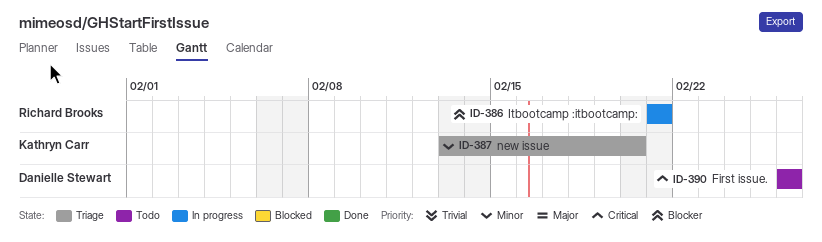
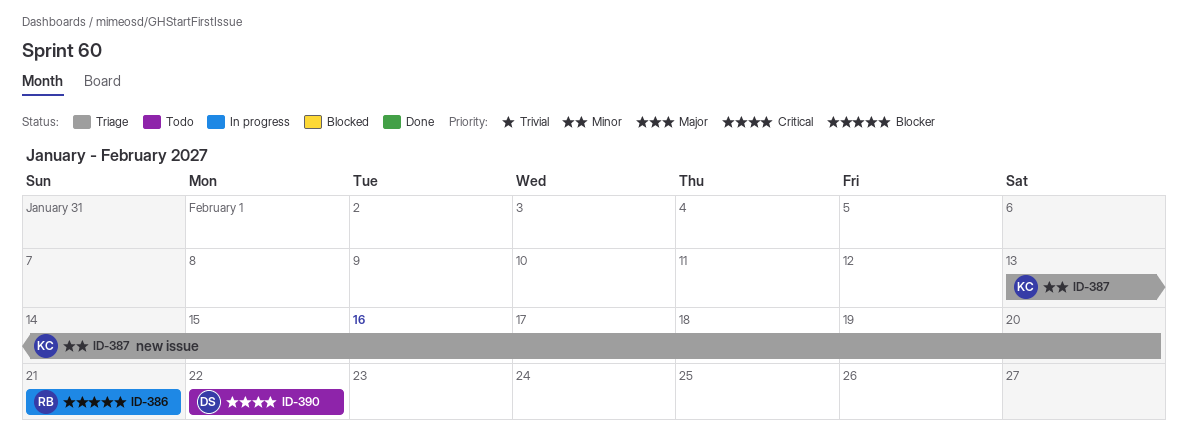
ID-390, start: Feb 26 -> Feb 22
ID-390, due: Feb 26 -> Feb 22

